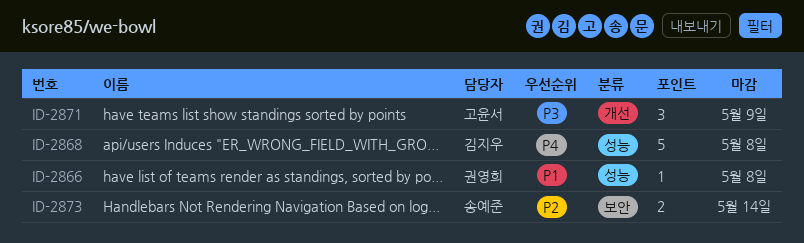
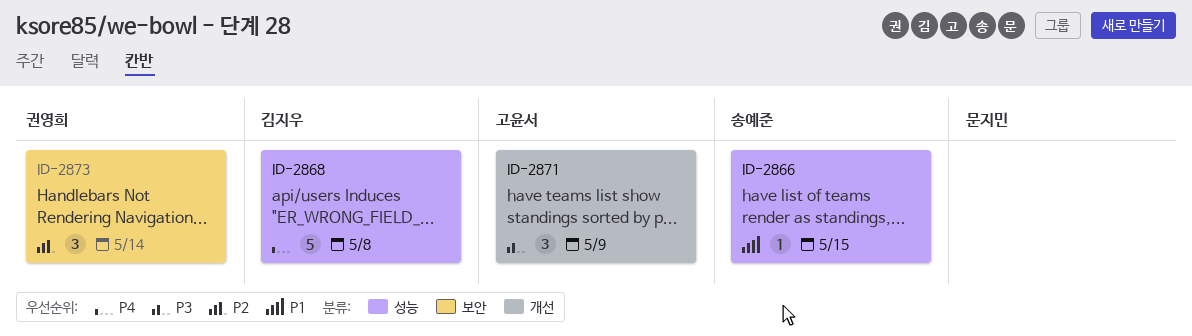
ID-2866, owner: 권영희 -> 송예준
ID-2866, due: May 8 -> May 15
ID-2873, owner: 송예준 -> 권영희
ID-2873, estimate: 2 -> 3

